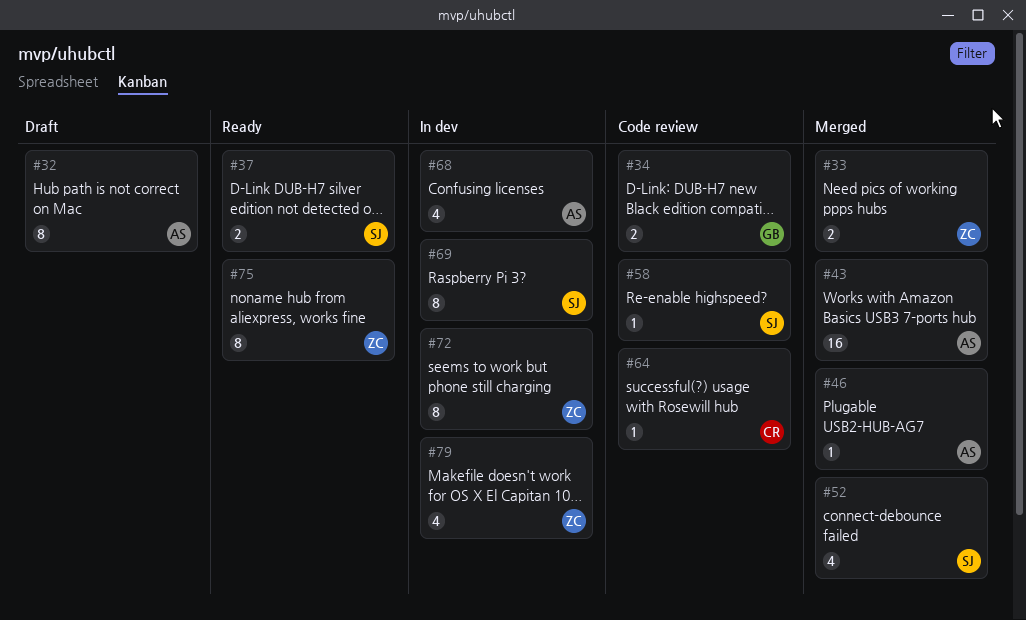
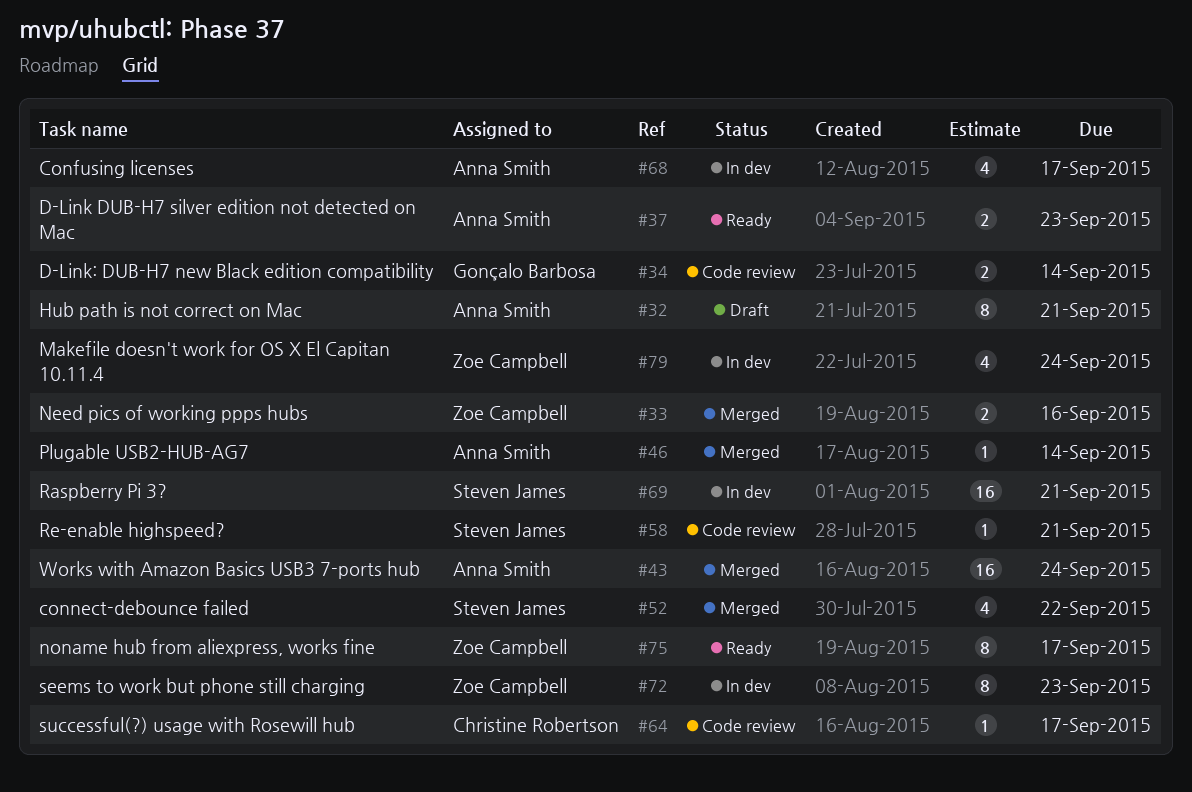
#37, owner: Steven James -> Anna Smith
#69, estimate: 8 -> 16

